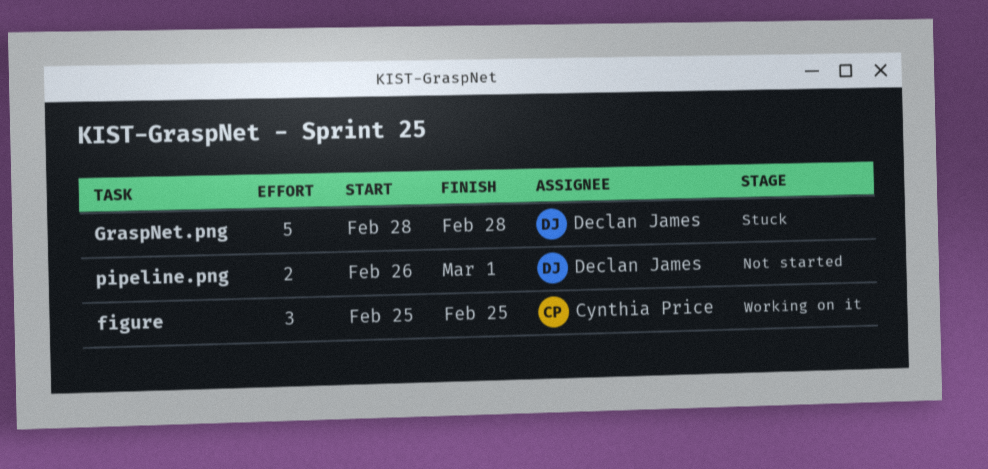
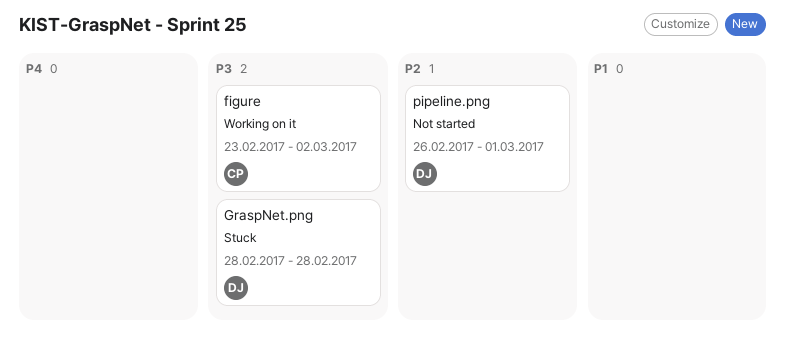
figure, start: Feb 25 -> Feb 23
figure, due: Feb 25 -> Mar 2

